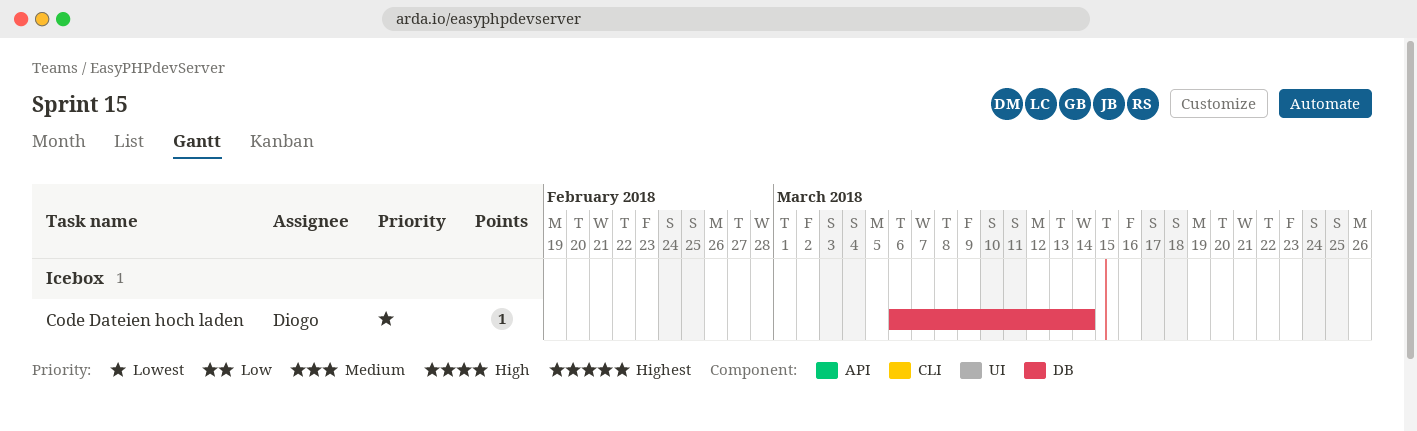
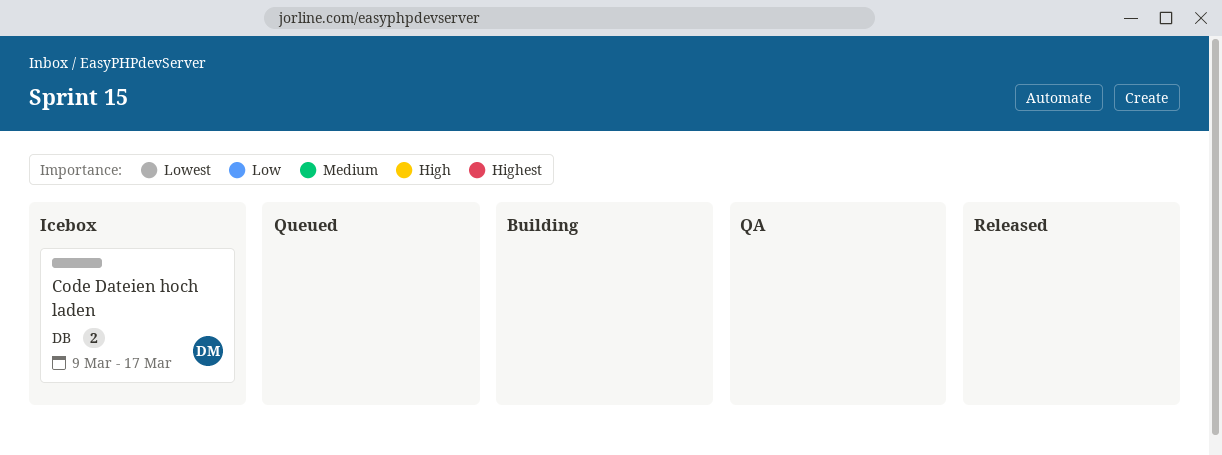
Code Dateien hoch laden, estimate: 1 -> 2
Code Dateien hoch laden, start: Mar 6 -> Mar 9
Code Dateien hoch laden, due: Mar 14 -> Mar 17

